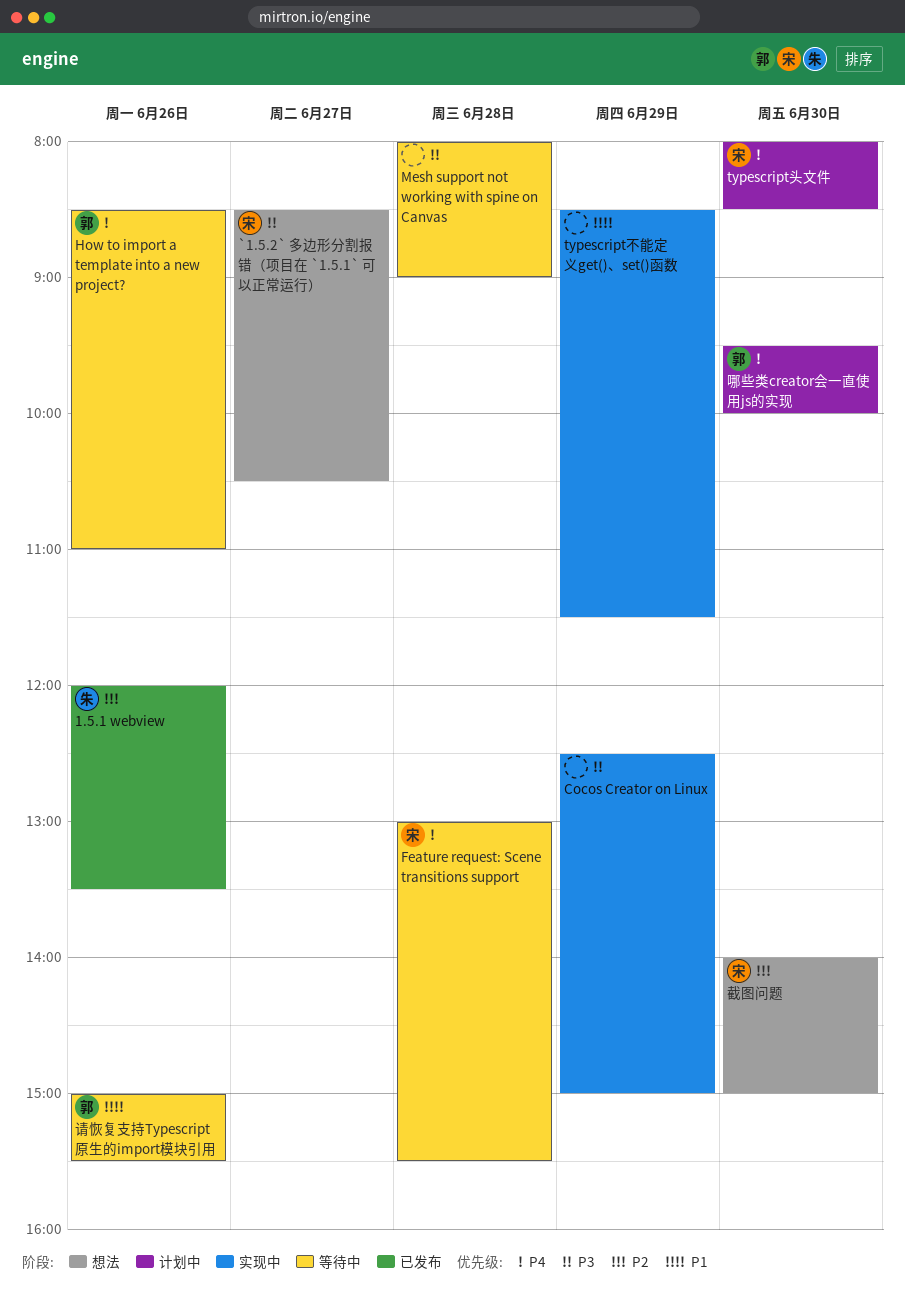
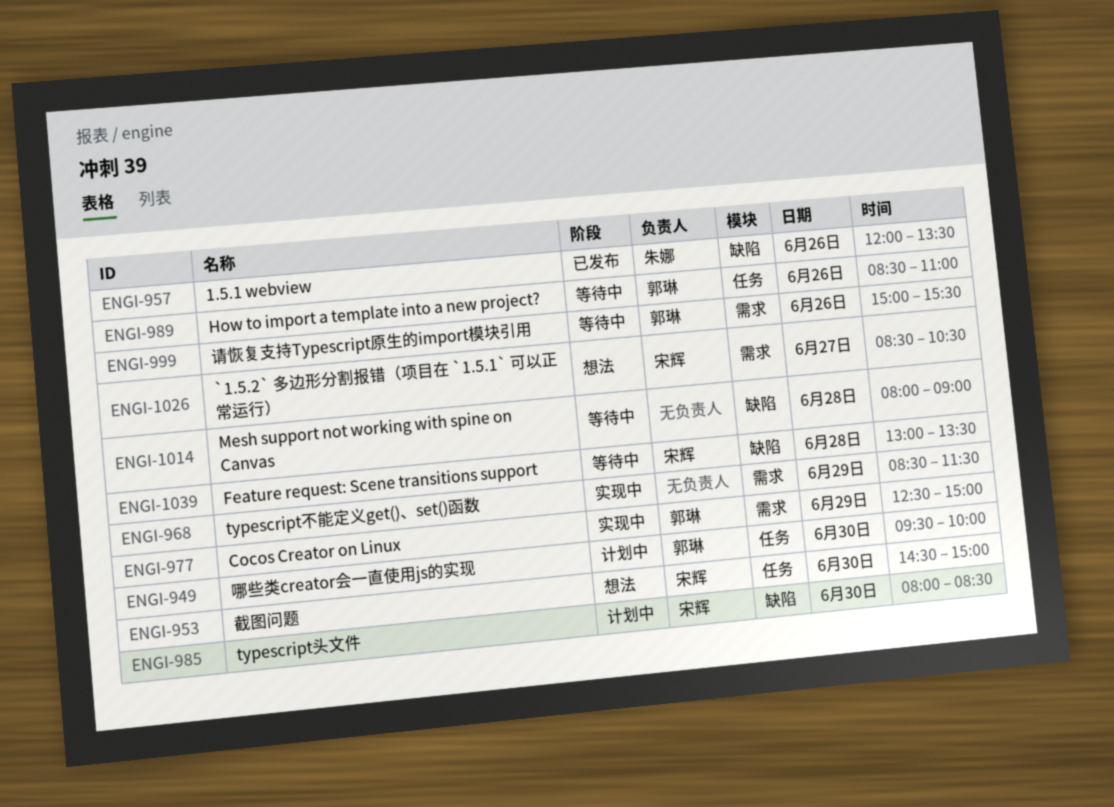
Cocos Creator on Linux, owner: none -> 郭琳
Feature request: Scene transitions support, ends: 15:30 -> 13:30
截图问题, begins: 14:00 -> 14:30

